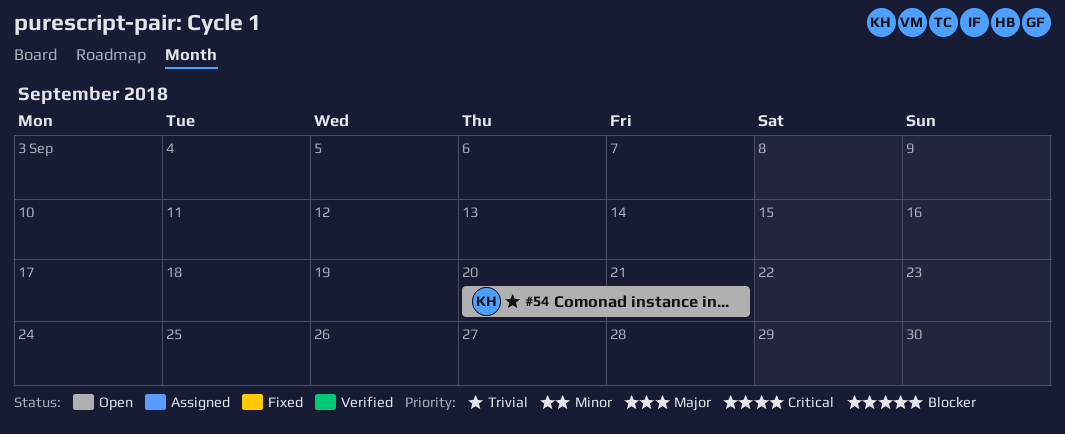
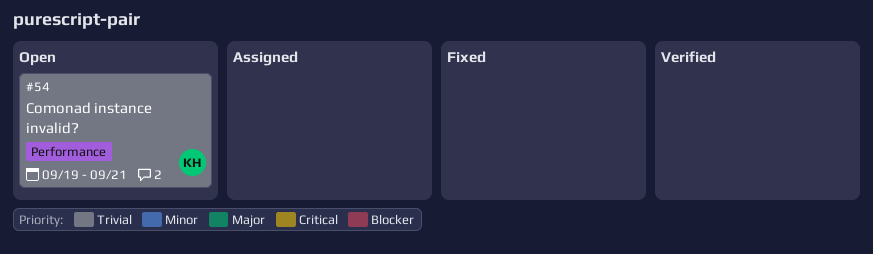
#54, start: Sep 20 -> Sep 19

